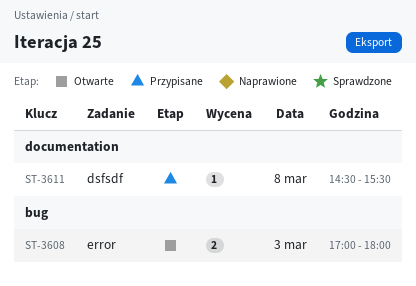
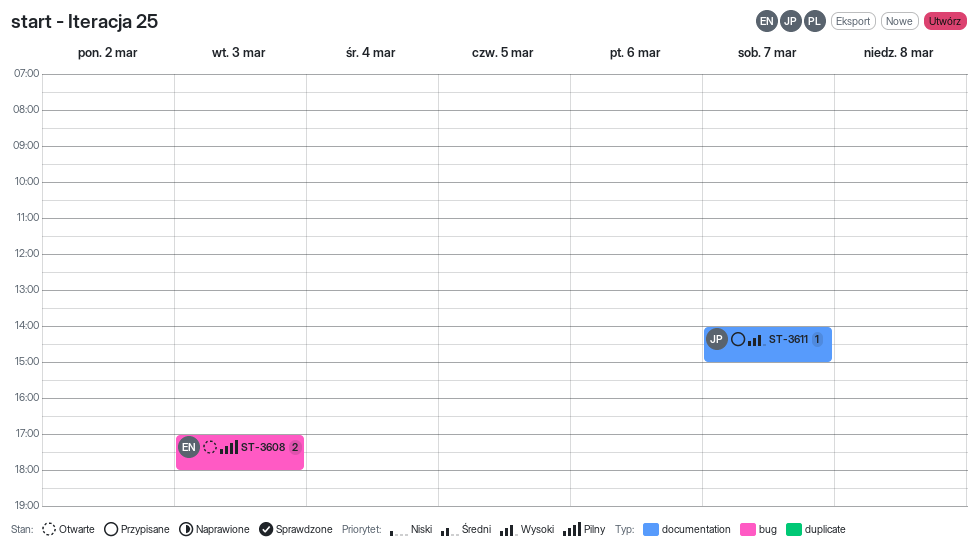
ST-3611, day: Mar 8 -> Mar 7
ST-3611, begins: 14:30 -> 14:00
ST-3611, ends: 15:30 -> 15:00

